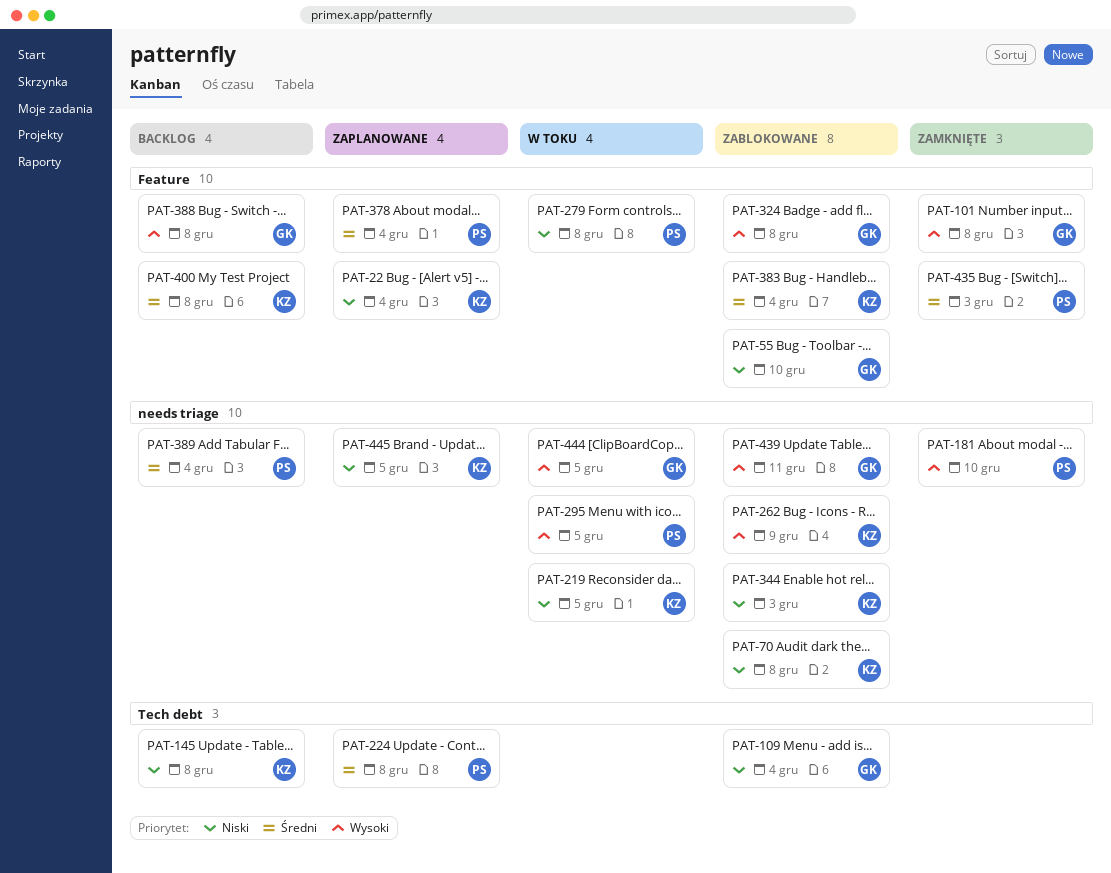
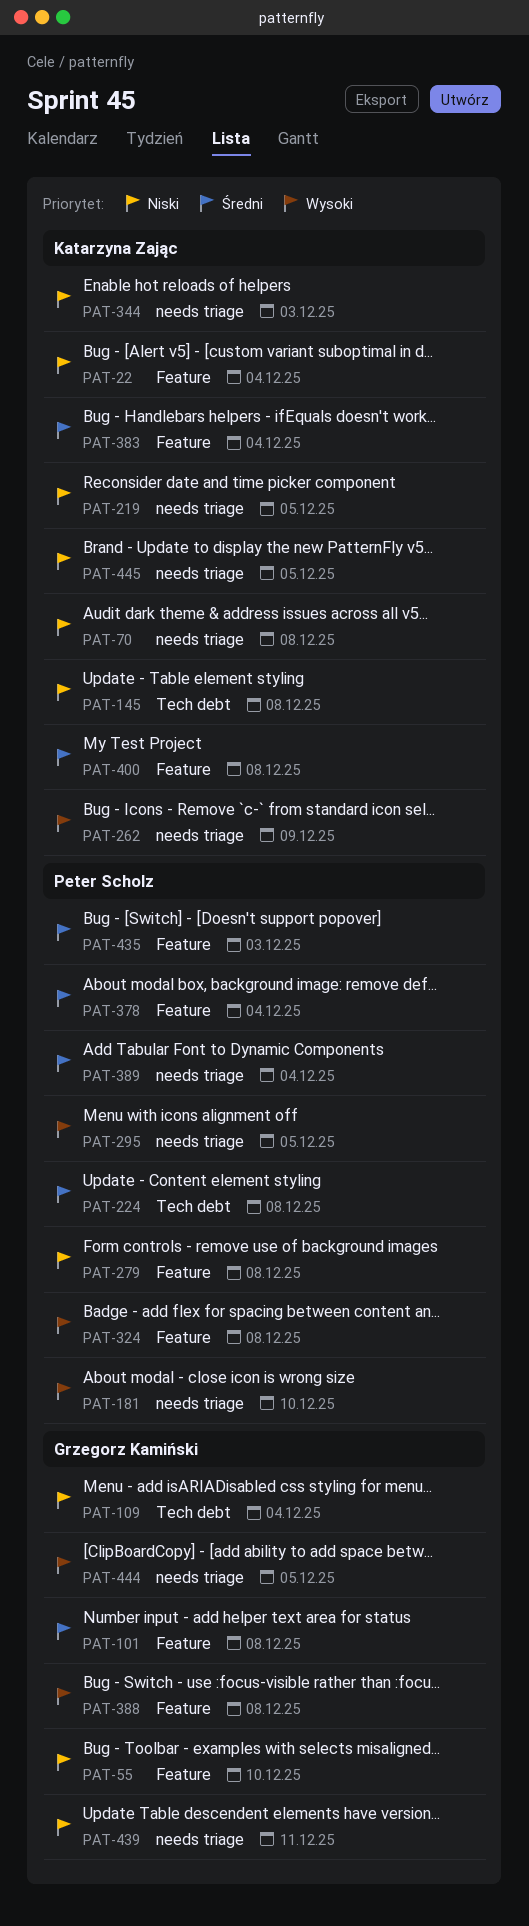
PAT-101, priority: Wysoki -> Średni
PAT-324, owner: Grzegorz Kamiński -> Peter Scholz
PAT-439, priority: Wysoki -> Niski

